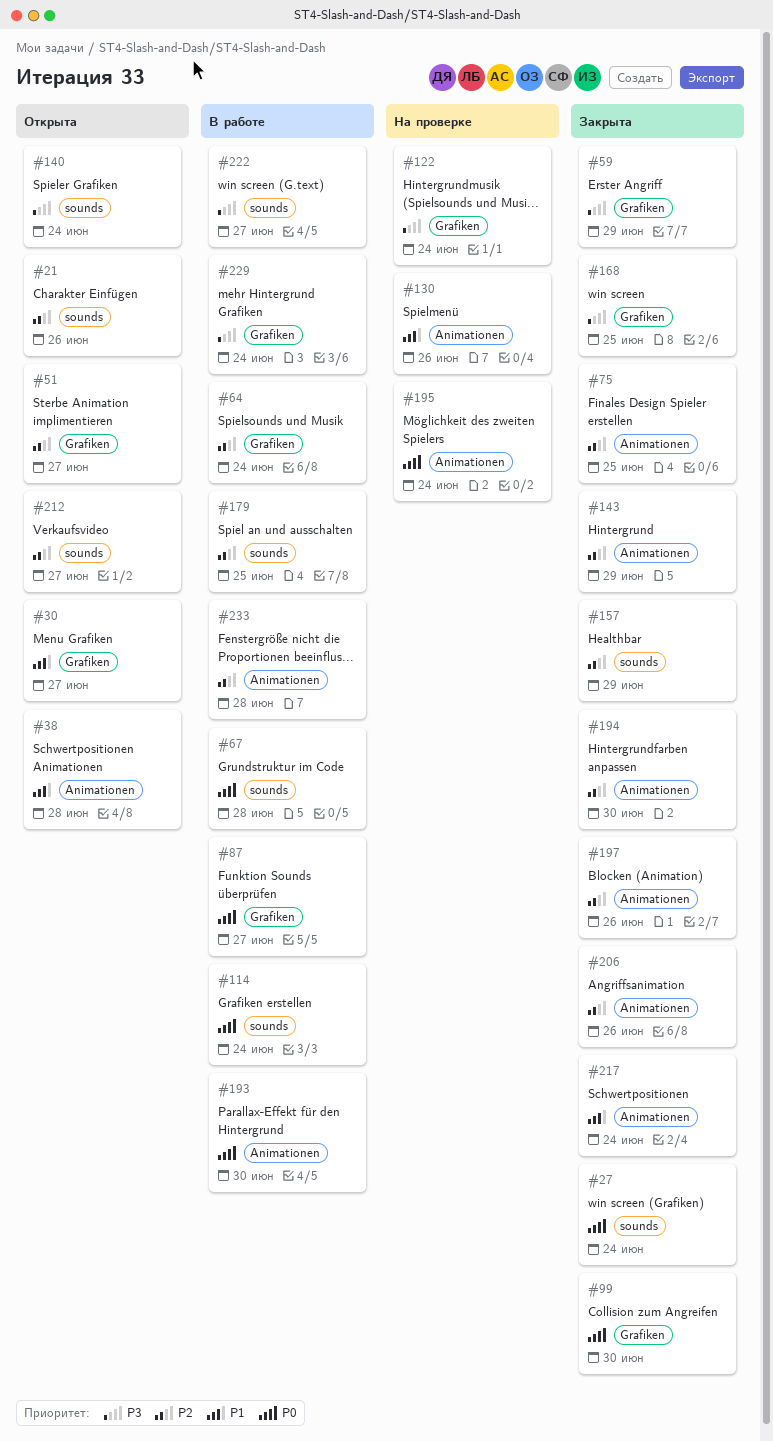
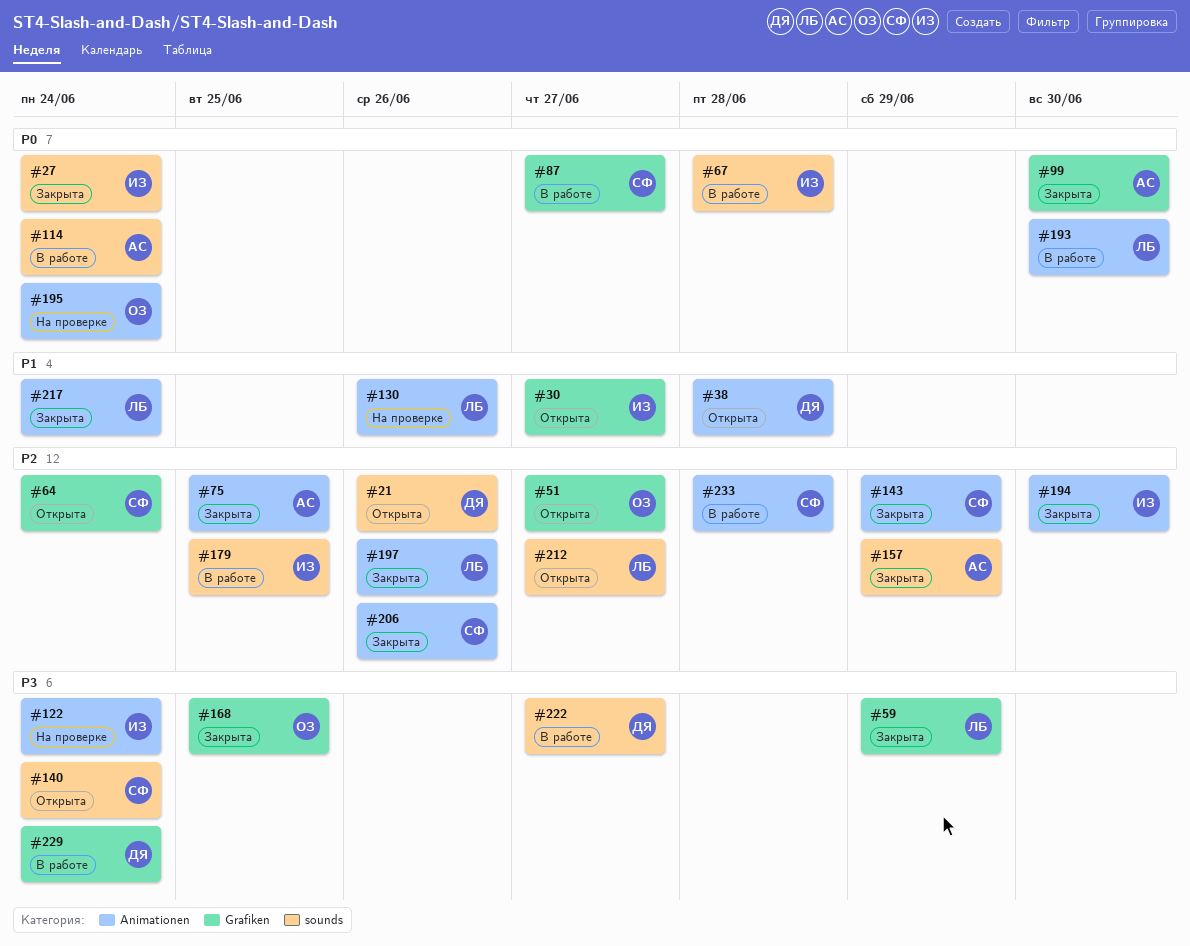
#64, status: В работе -> Открыта
#122, label: Grafiken -> Animationen

